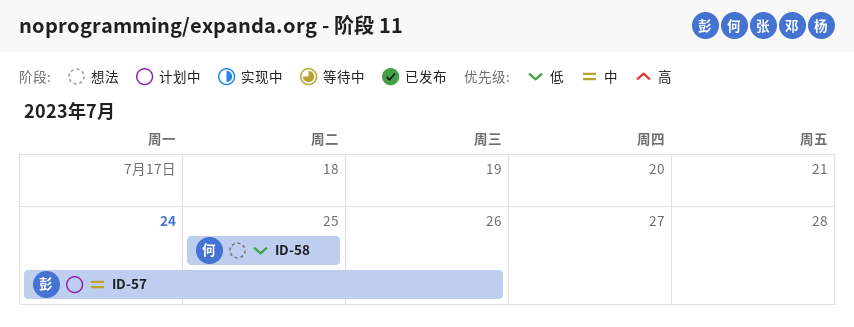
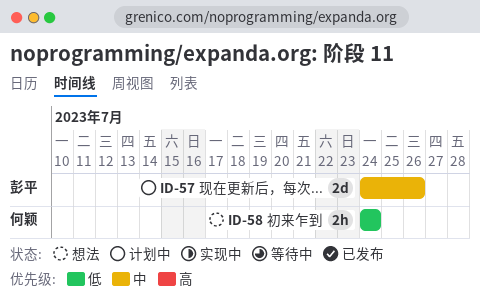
ID-58, start: Jul 25 -> Jul 24
ID-58, due: Jul 25 -> Jul 24

